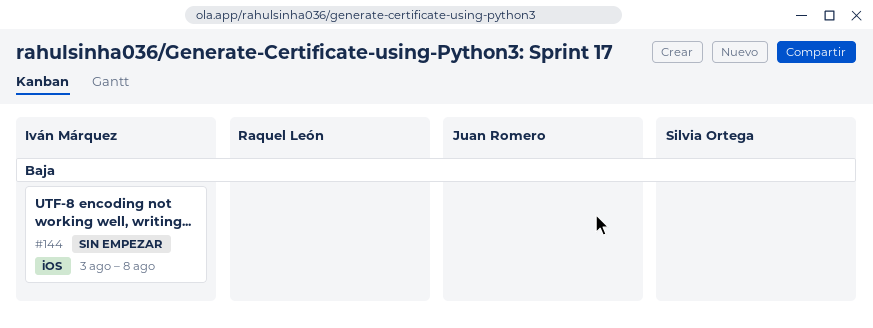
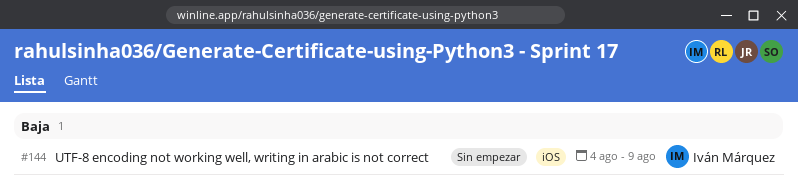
#144, start: Aug 3 -> Aug 4
#144, due: Aug 8 -> Aug 9

